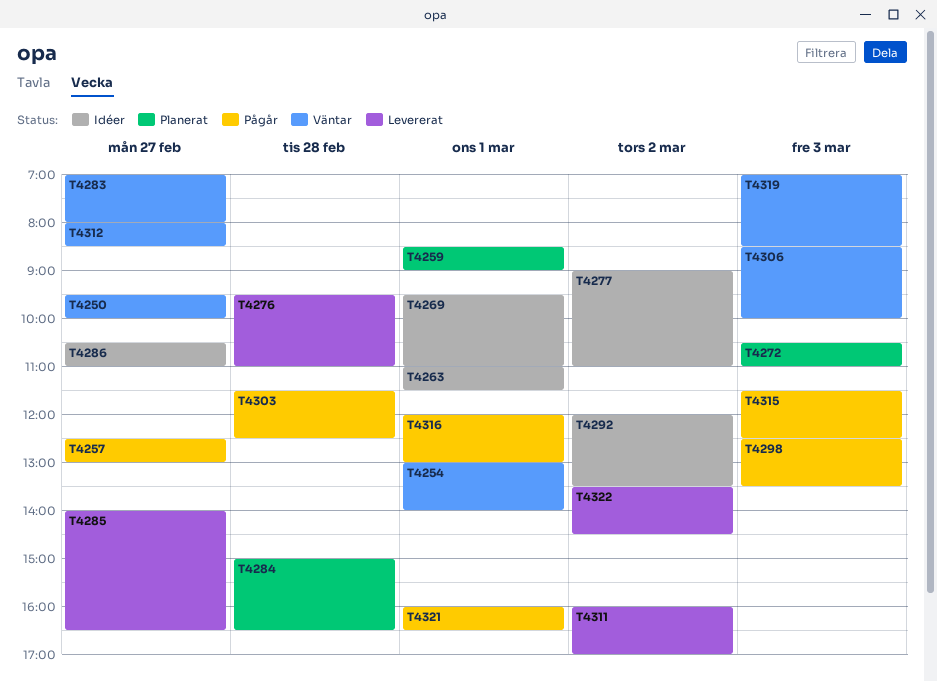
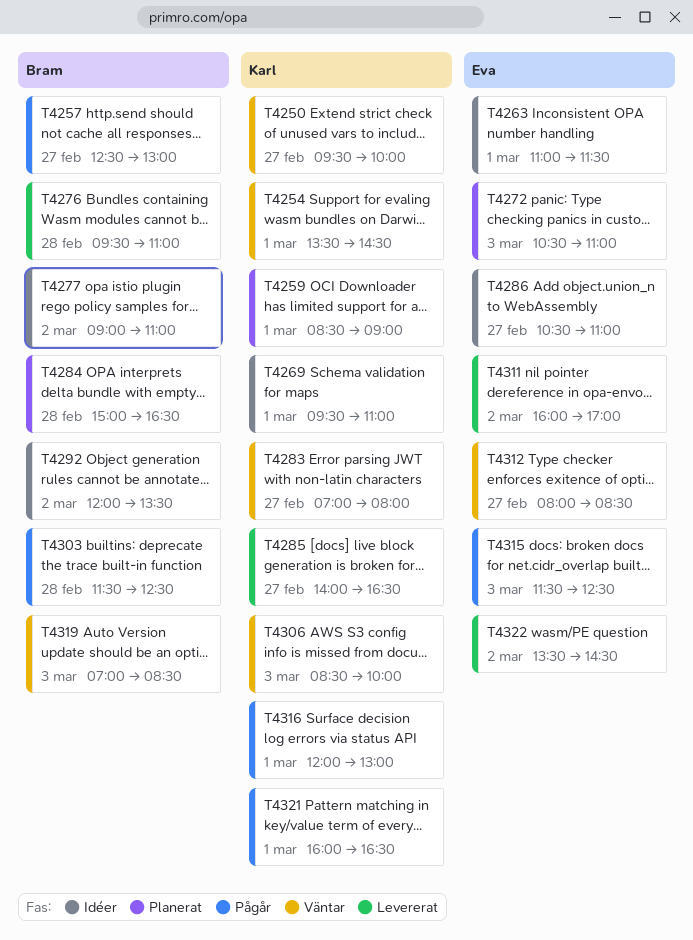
T4254, begins: 13:00 -> 13:30
T4254, ends: 14:00 -> 14:30
T4298: present -> none

